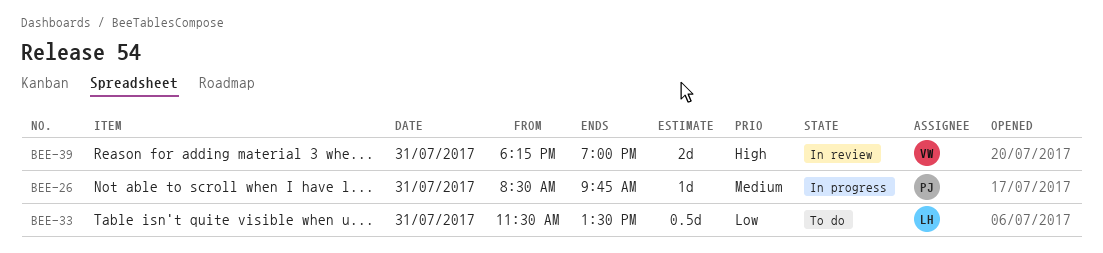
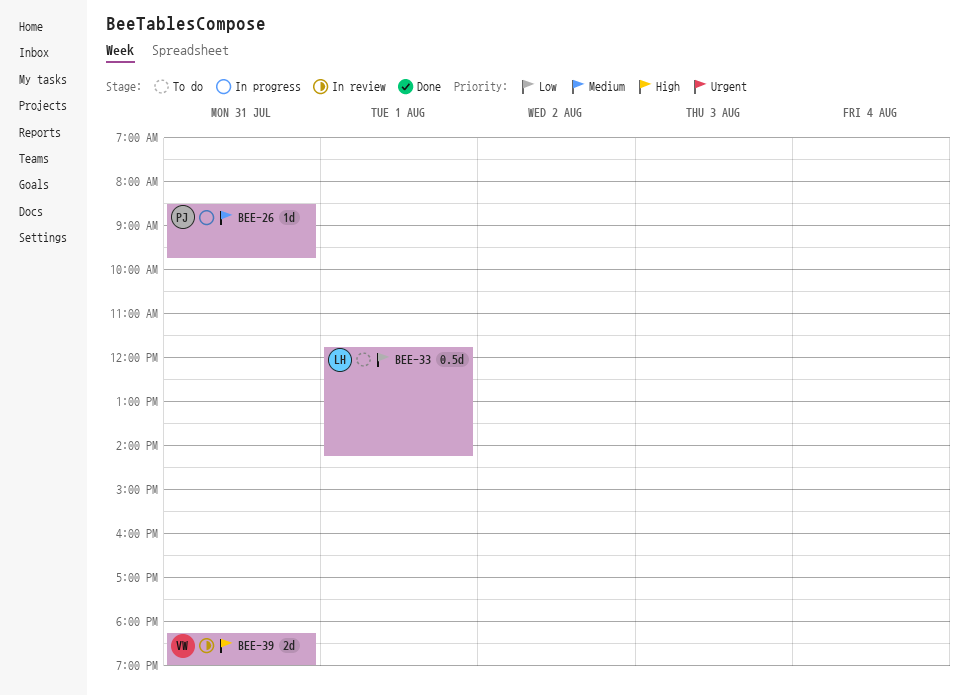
BEE-33, day: Jul 31 -> Aug 1
BEE-33, begins: 11:30 -> 11:45
BEE-33, ends: 13:30 -> 14:15

